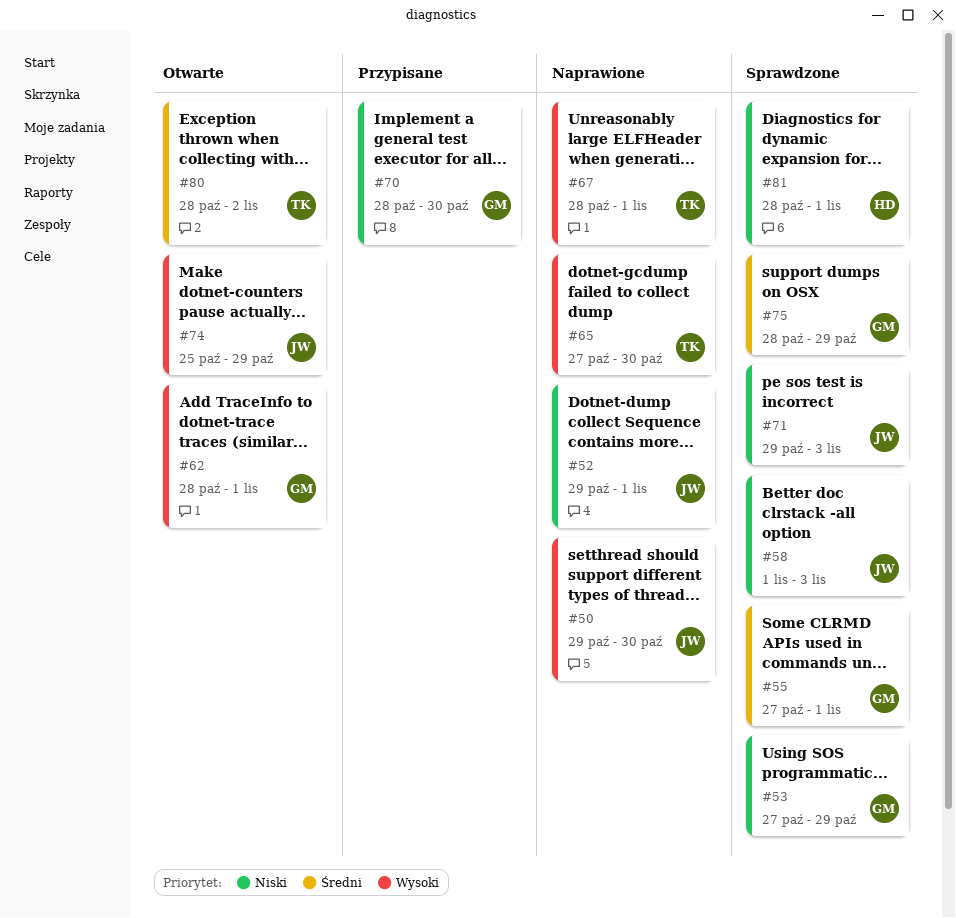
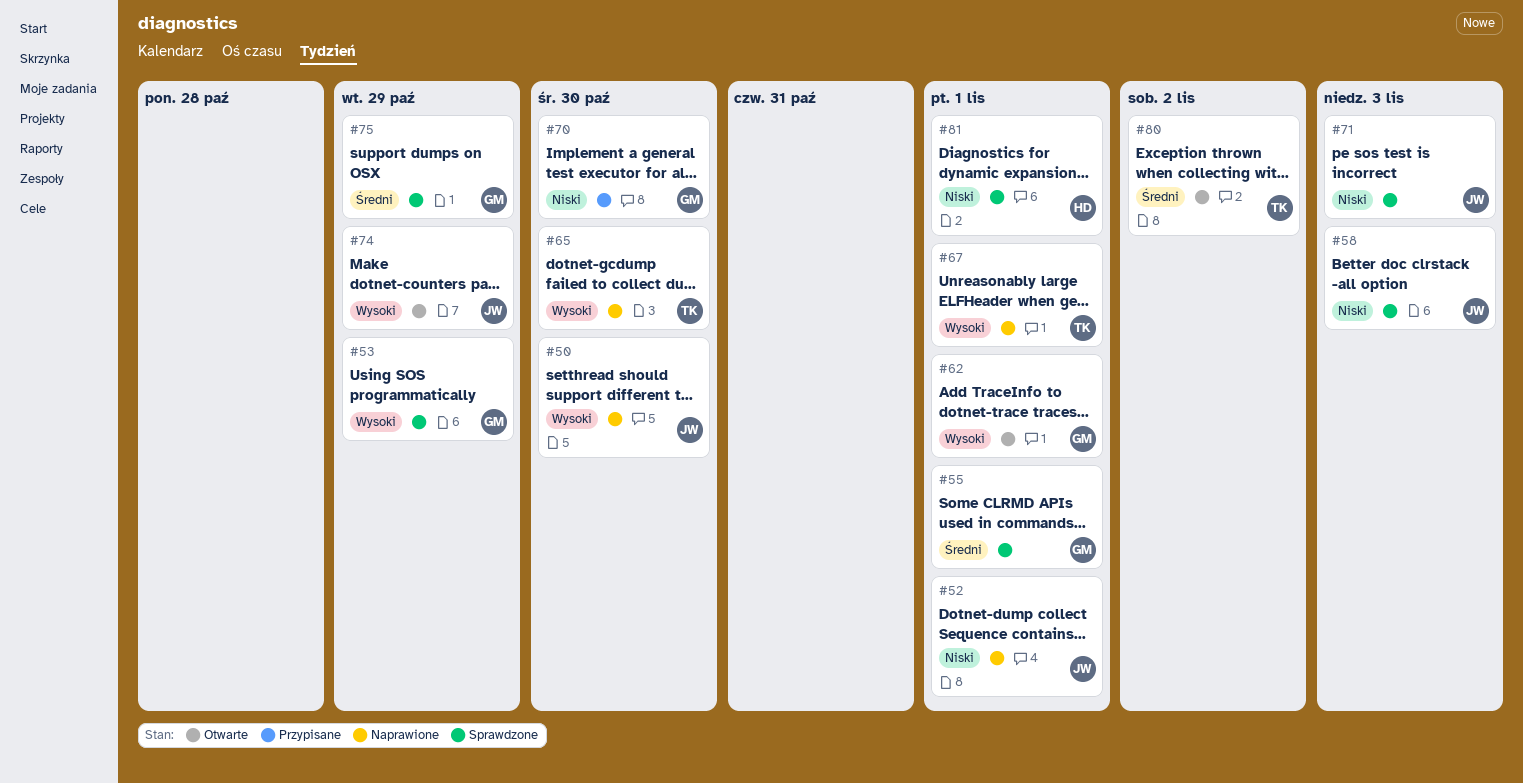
#53, priority: Niski -> Wysoki

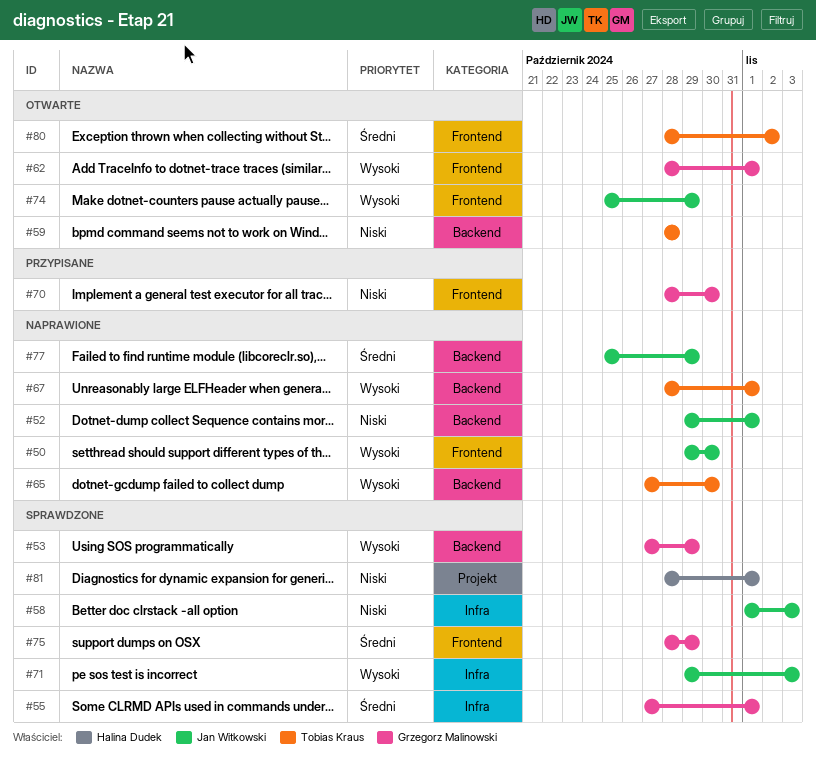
#59: none -> present
#71, priority: Niski -> Wysoki
#77: none -> present

